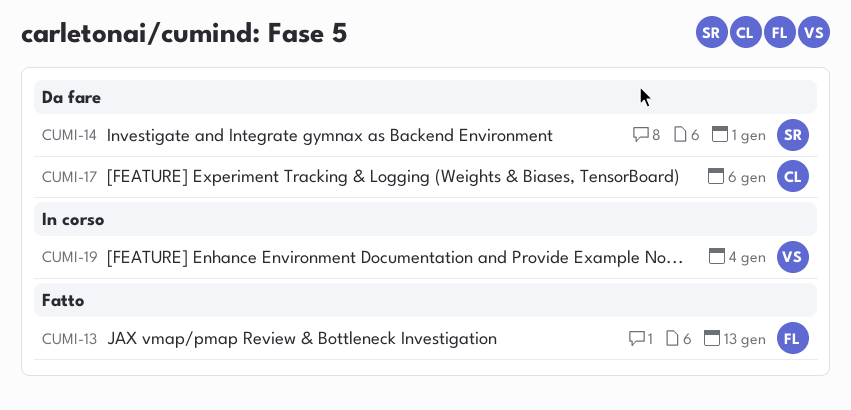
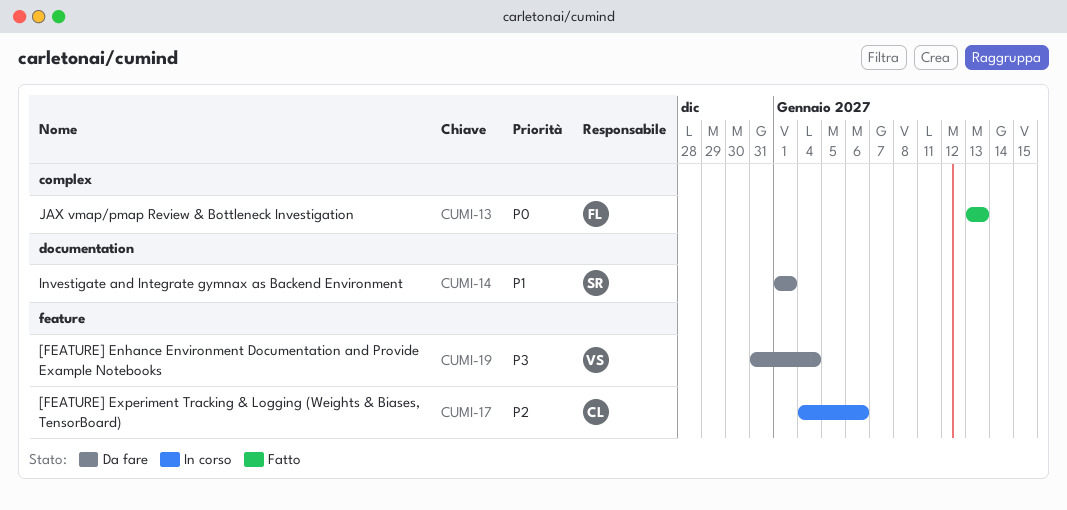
CUMI-17, status: Da fare -> In corso
CUMI-19, status: In corso -> Da fare

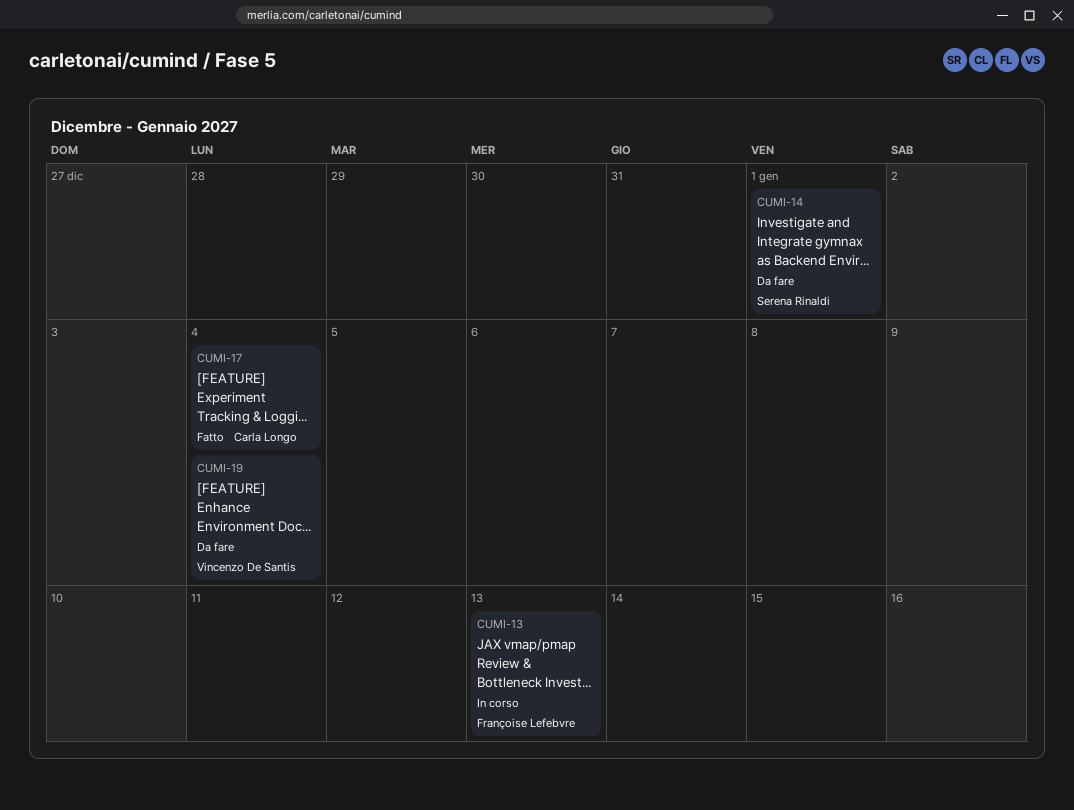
CUMI-13, status: Fatto -> In corso
CUMI-17, status: In corso -> Fatto
CUMI-17, due: Jan 6 -> Jan 4

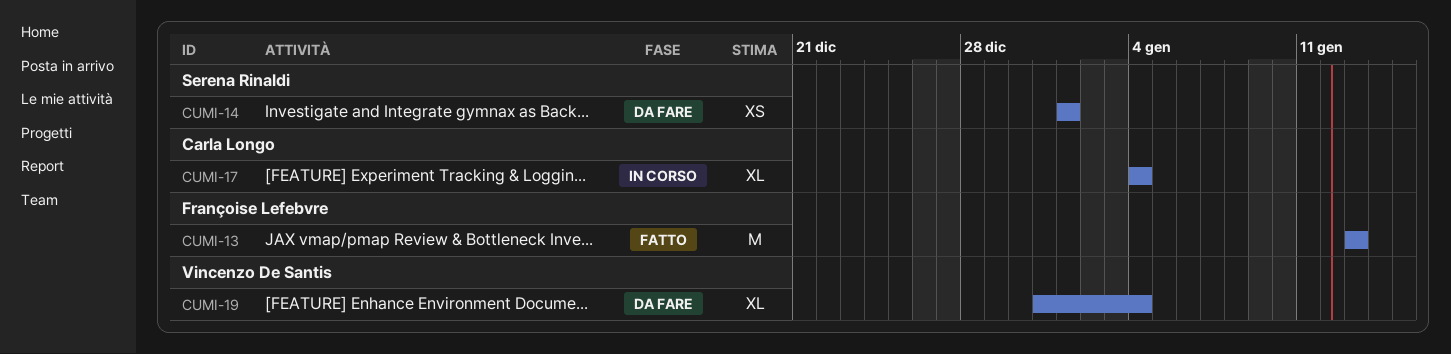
CUMI-13, status: In corso -> Fatto
CUMI-17, status: Fatto -> In corso

